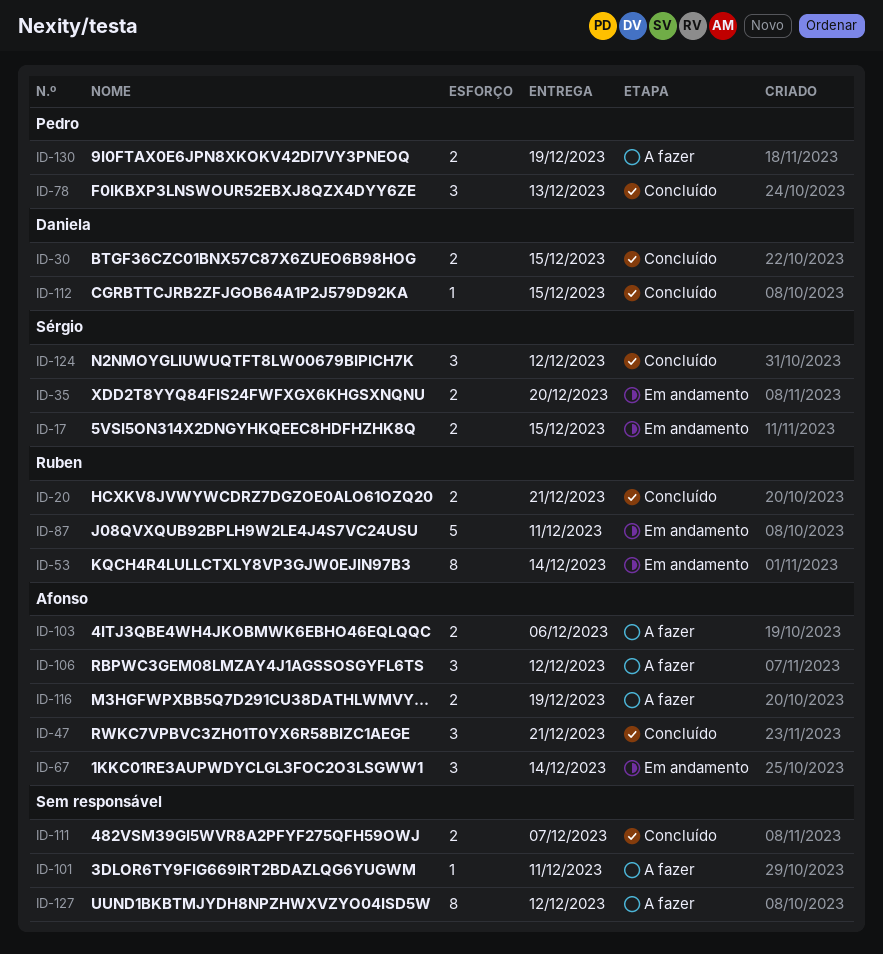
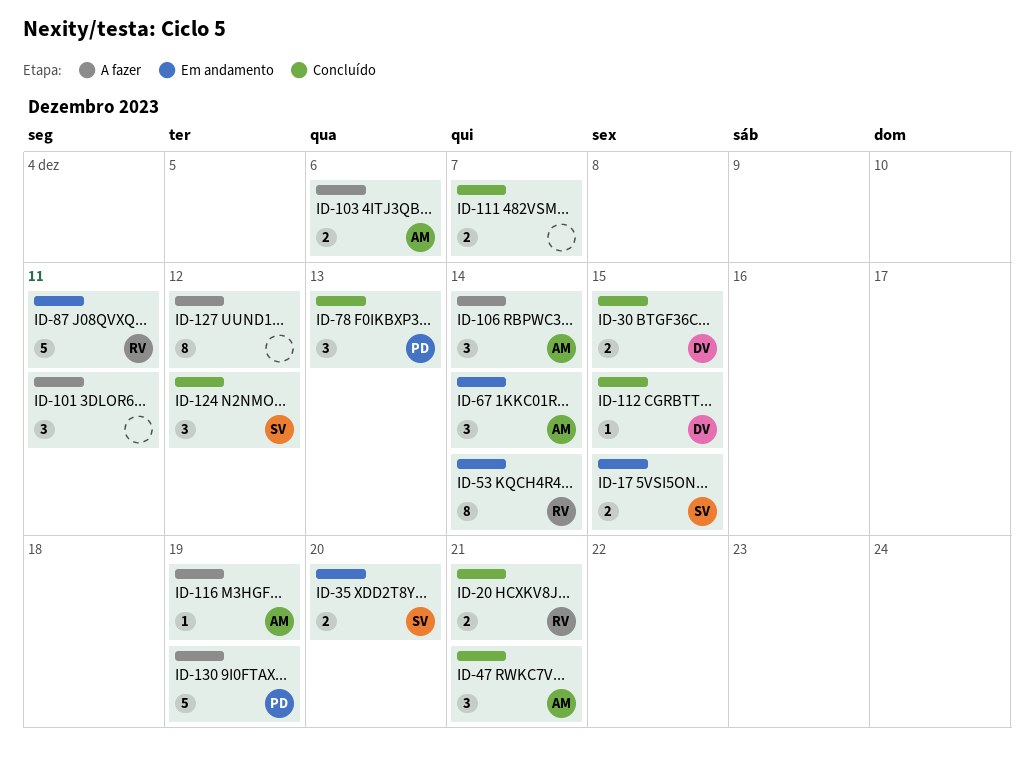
ID-101, estimate: 1 -> 3
ID-106, due: Dec 12 -> Dec 14
ID-116, estimate: 2 -> 1
ID-130, estimate: 2 -> 5

